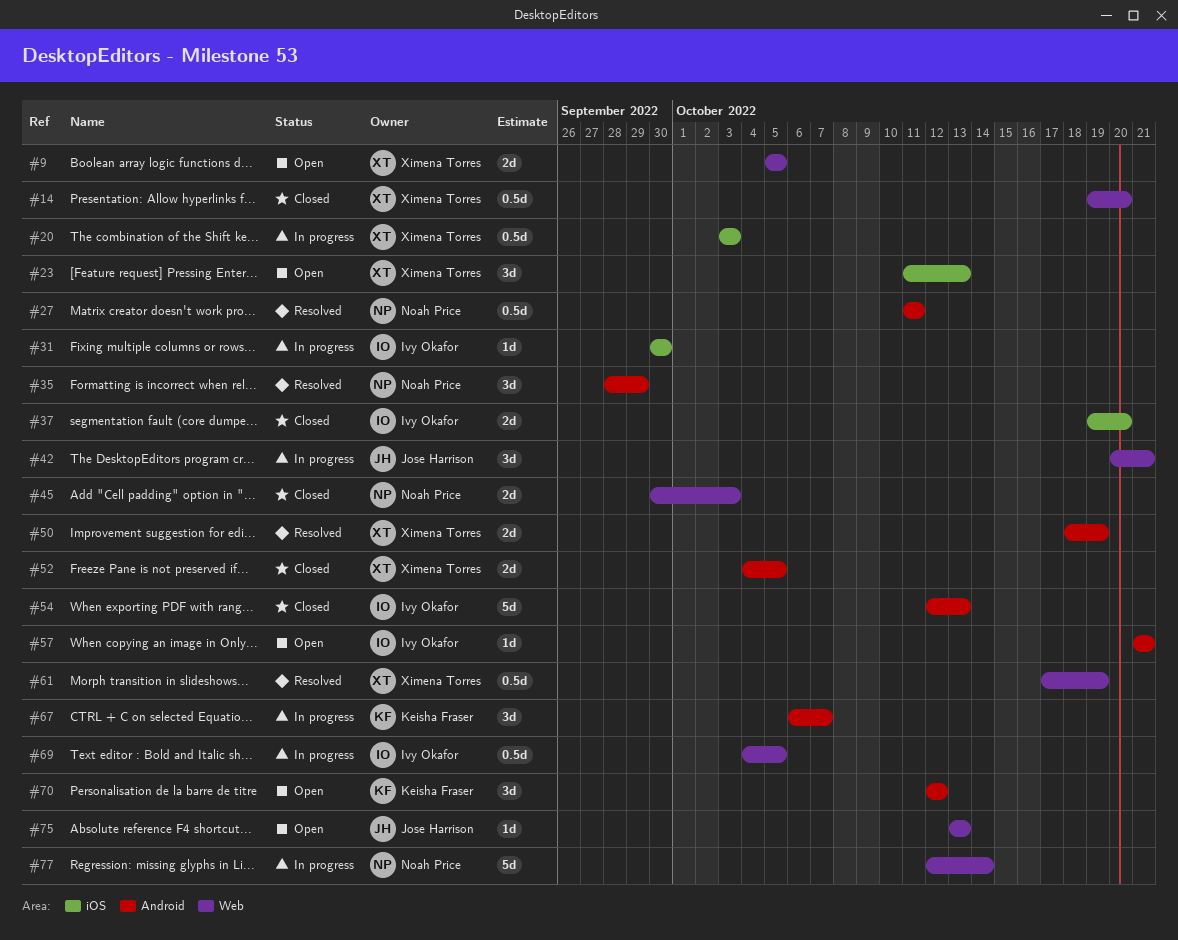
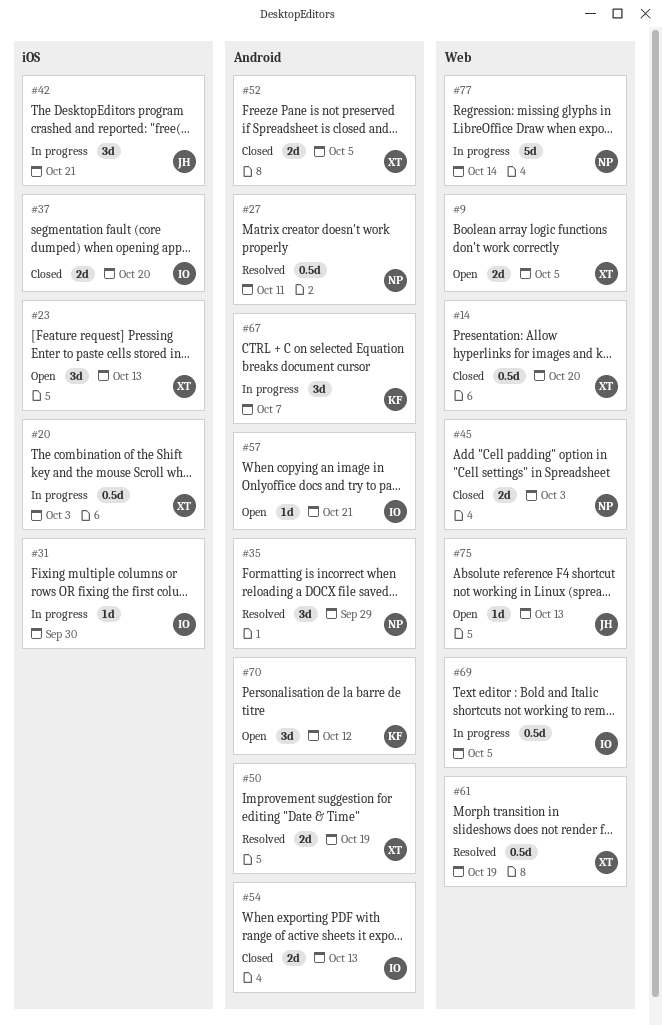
#42, label: Web -> iOS
#54, estimate: 5d -> 2d

